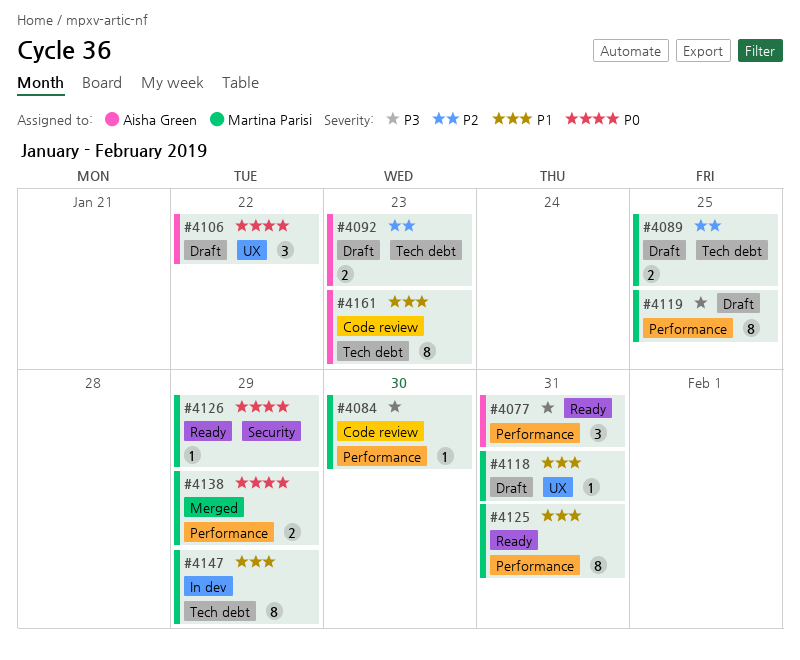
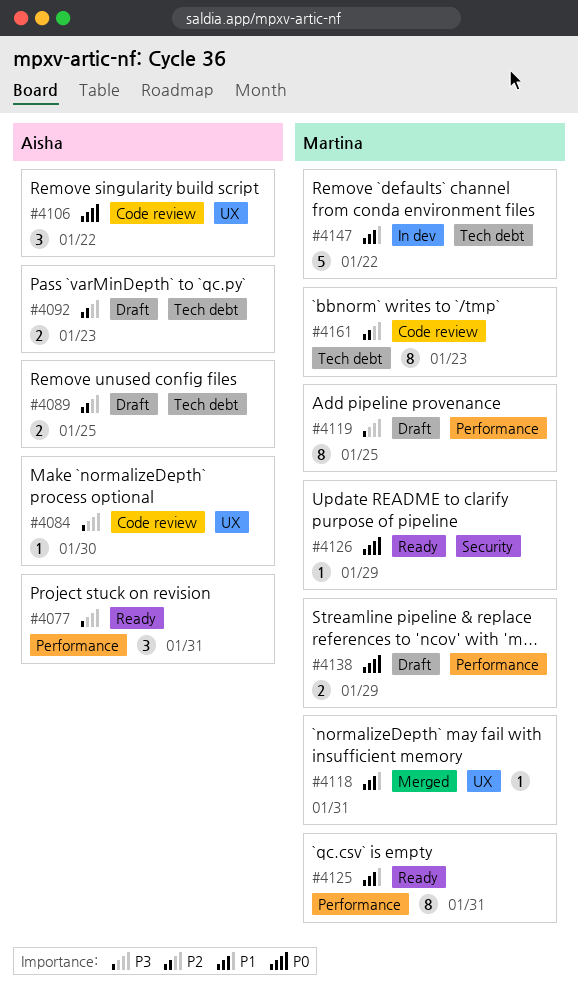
#4084, owner: Martina Parisi -> Aisha Green
#4084, label: Performance -> UX
#4089, owner: Martina Parisi -> Aisha Green
#4106, status: Draft -> Code review
#4118, status: Draft -> Merged
#4138, status: Merged -> Draft
#4147, estimate: 8 -> 5
#4147, due: Jan 29 -> Jan 22
#4161, owner: Aisha Green -> Martina Parisi
#4161, priority: P1 -> P2

